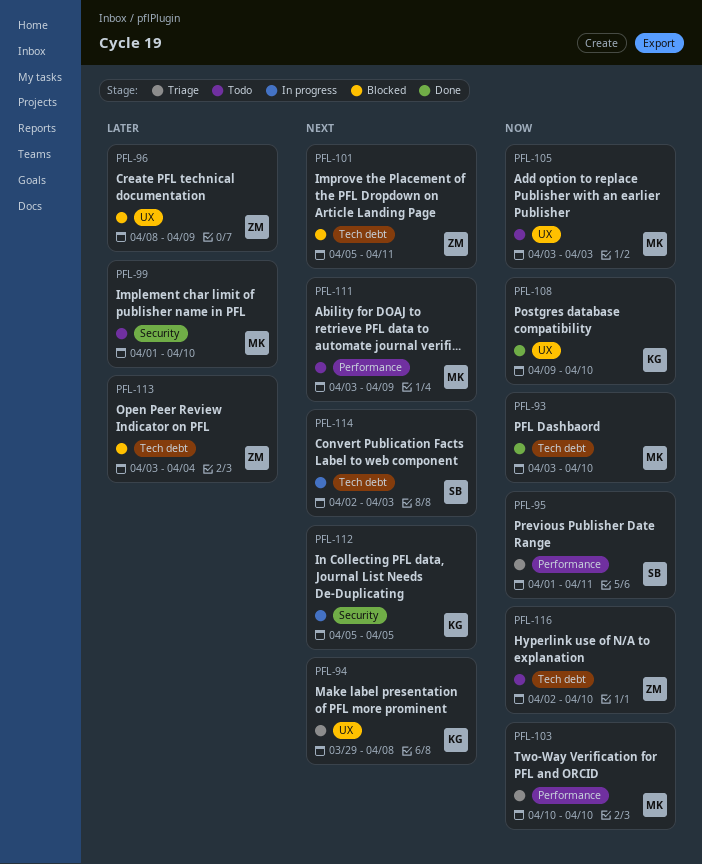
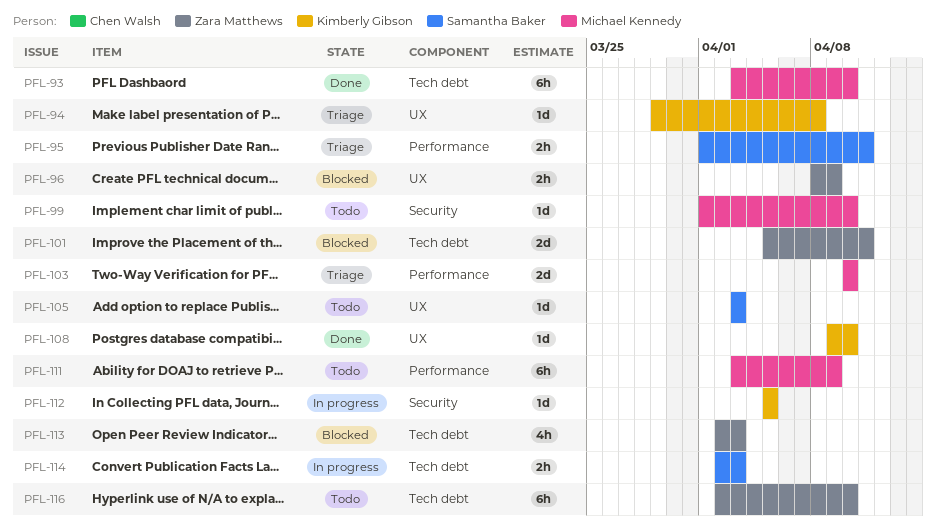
PFL-105, owner: Michael Kennedy -> Samantha Baker
PFL-113, start: Apr 3 -> Apr 2
PFL-113, due: Apr 4 -> Apr 3

